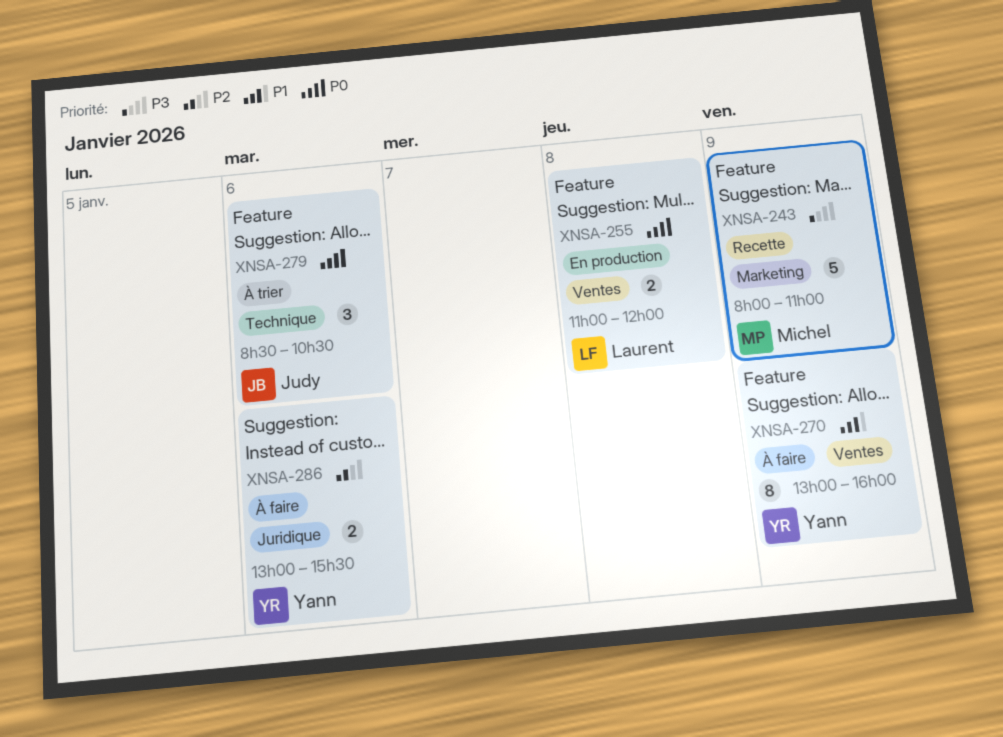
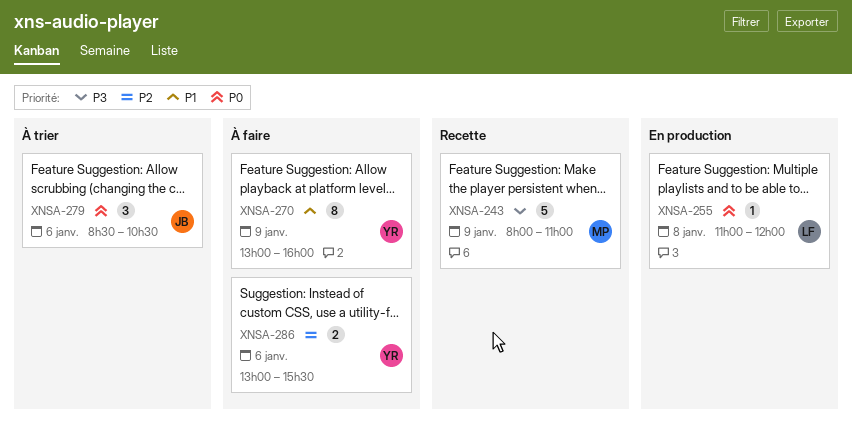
XNSA-255, estimate: 2 -> 1

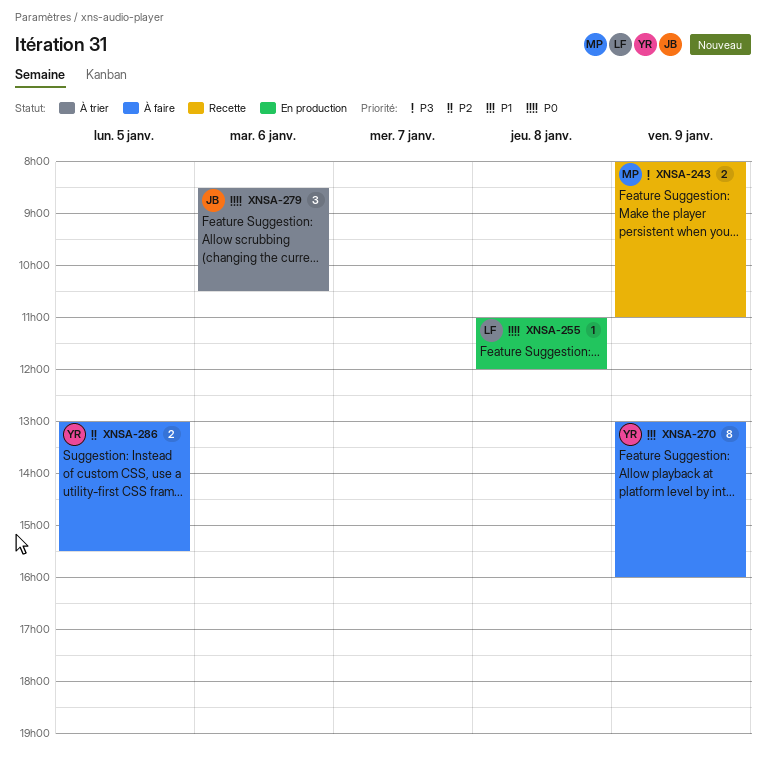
XNSA-243, estimate: 5 -> 2
XNSA-286, day: Jan 6 -> Jan 5

